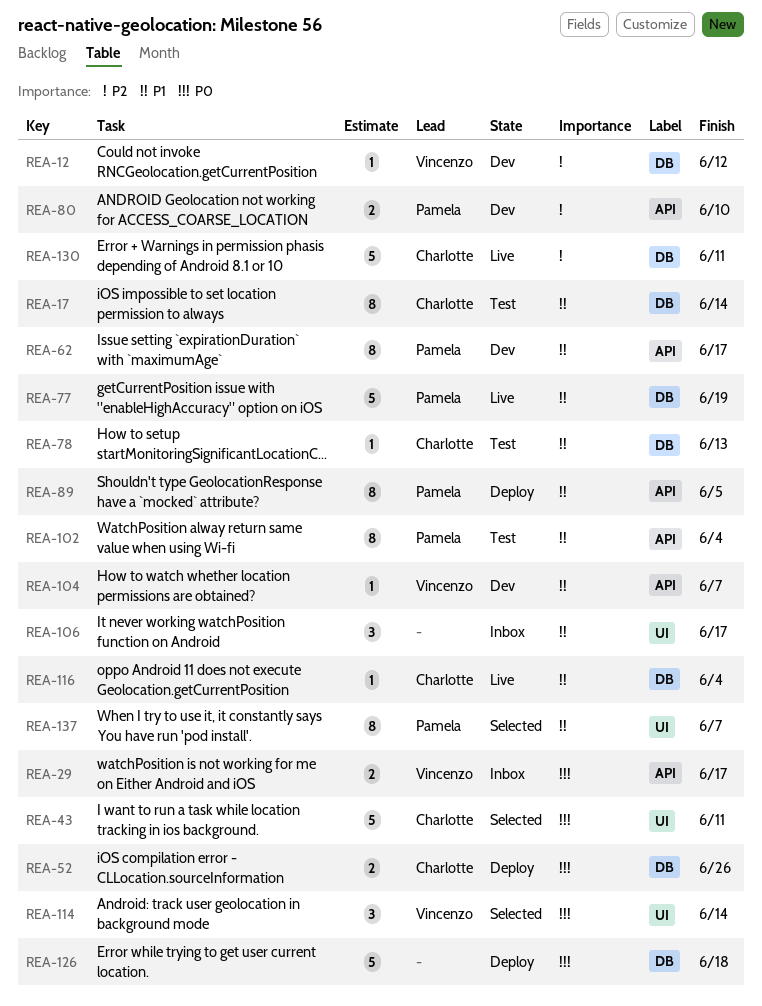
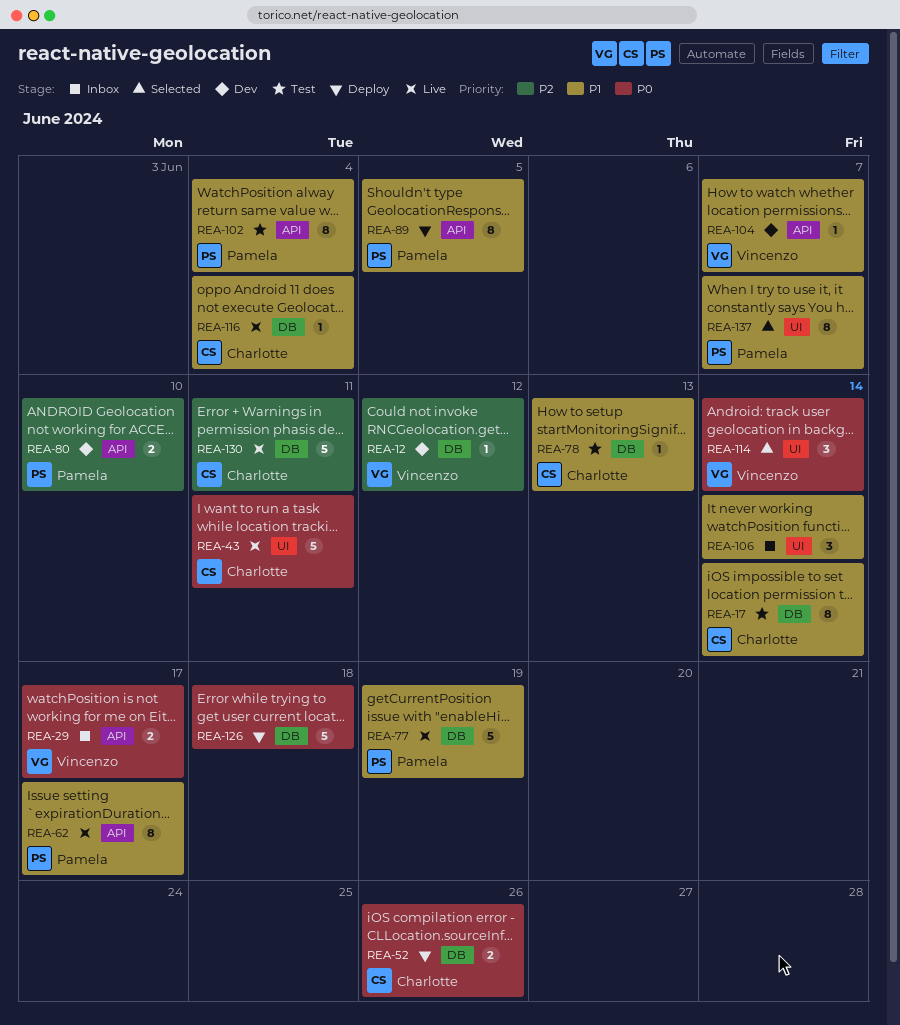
REA-43, status: Selected -> Live
REA-62, status: Dev -> Live
REA-106, due: Jun 17 -> Jun 14

